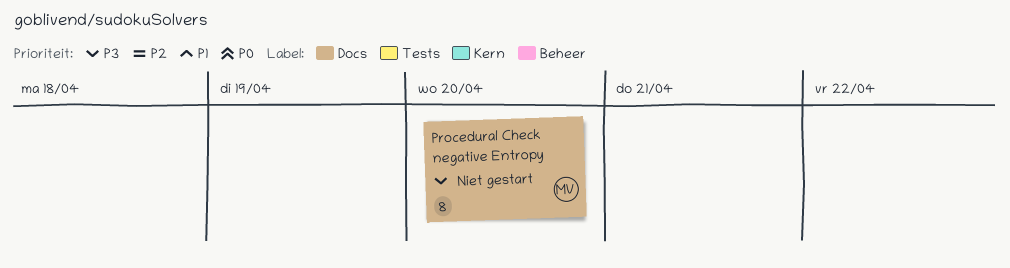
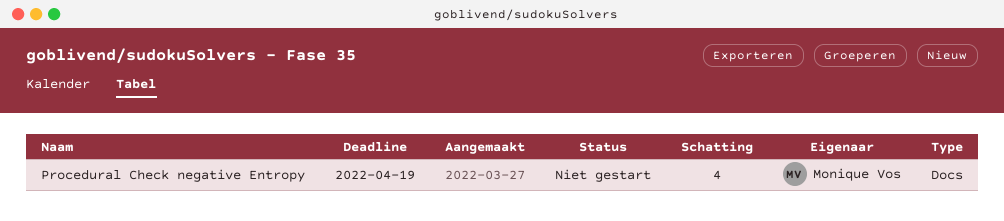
Procedural Check negative Entropy, estimate: 8 -> 4
Procedural Check negative Entropy, due: Apr 20 -> Apr 19

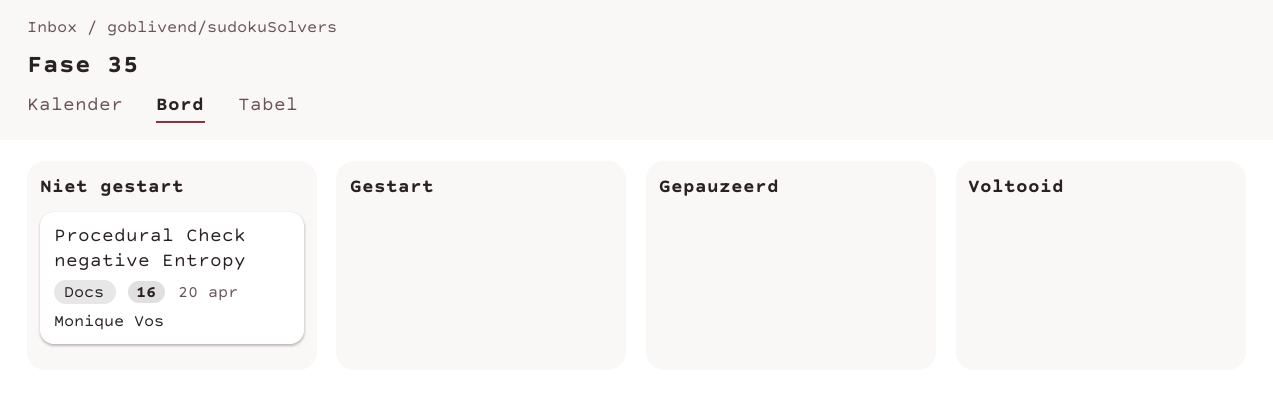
Procedural Check negative Entropy, estimate: 4 -> 16
Procedural Check negative Entropy, due: Apr 19 -> Apr 20

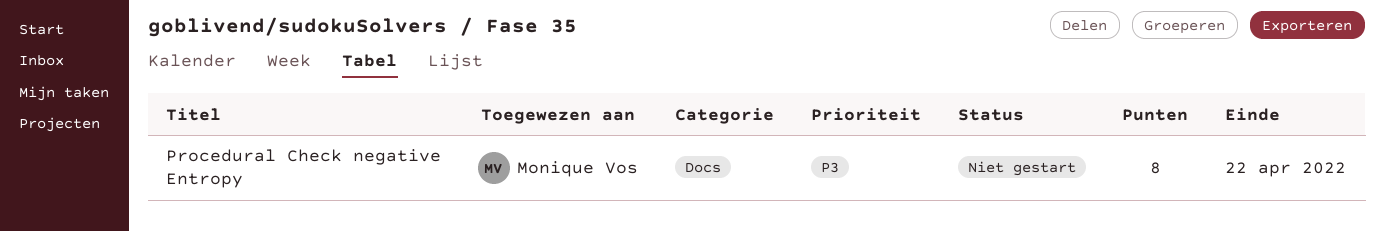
Procedural Check negative Entropy, estimate: 16 -> 8
Procedural Check negative Entropy, due: Apr 20 -> Apr 22

